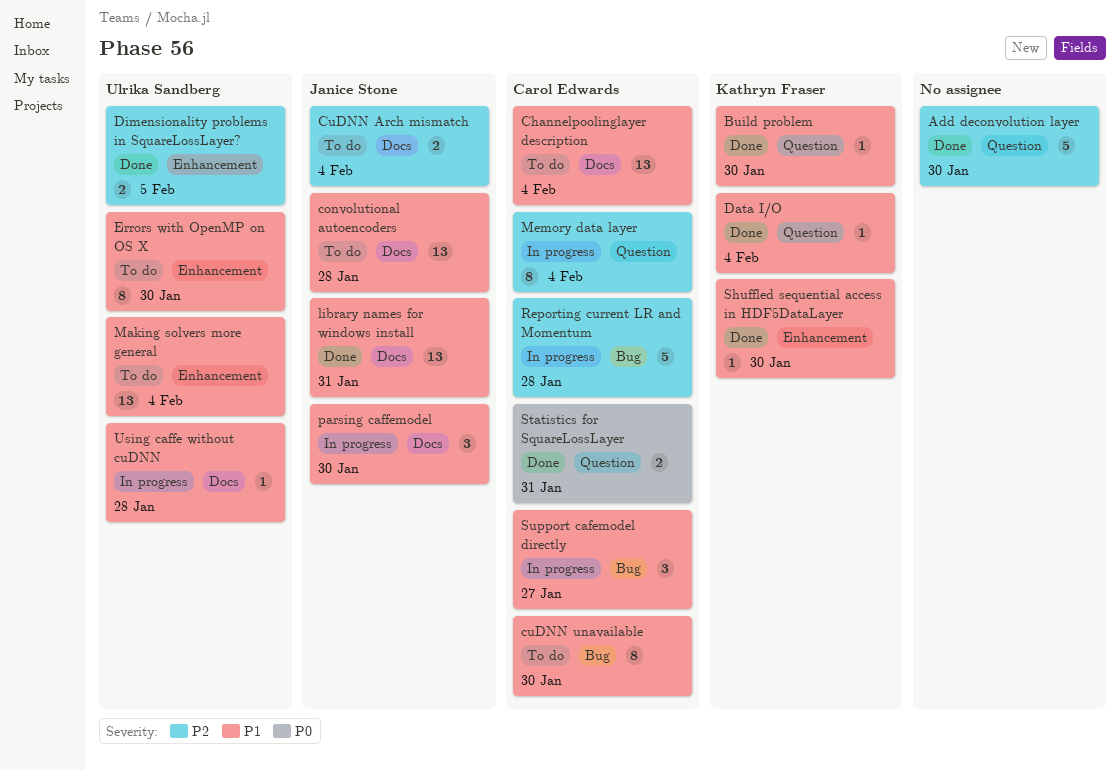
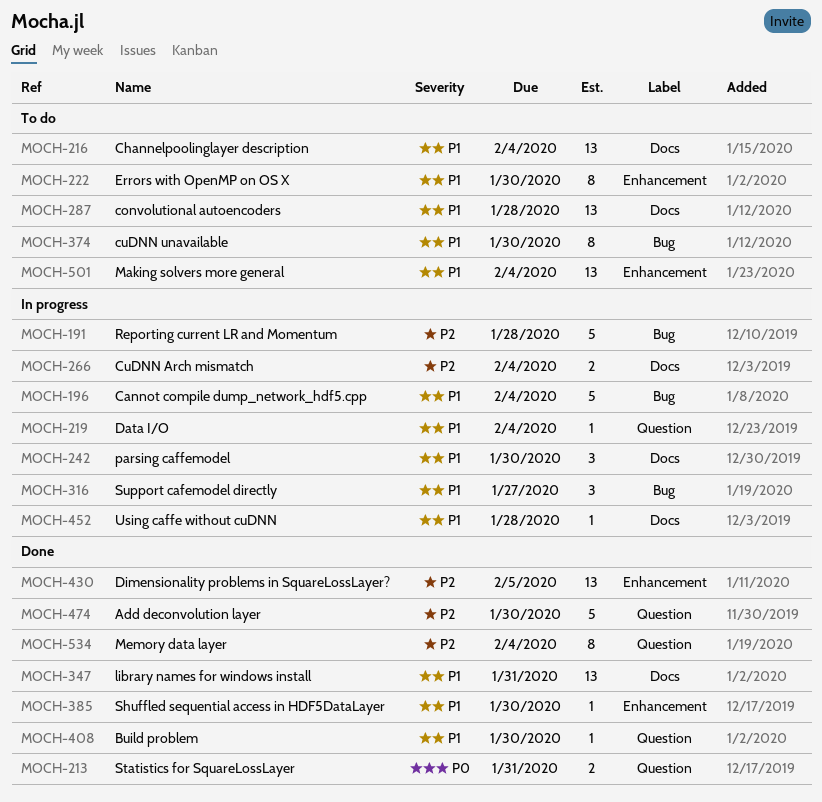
Cannot compile dump_network_hdf5.cpp: none -> present
CuDNN Arch mismatch, status: To do -> In progress
Data I/O, status: Done -> In progress
Dimensionality problems in SquareLossLayer?, estimate: 2 -> 13
Memory data layer, status: In progress -> Done

